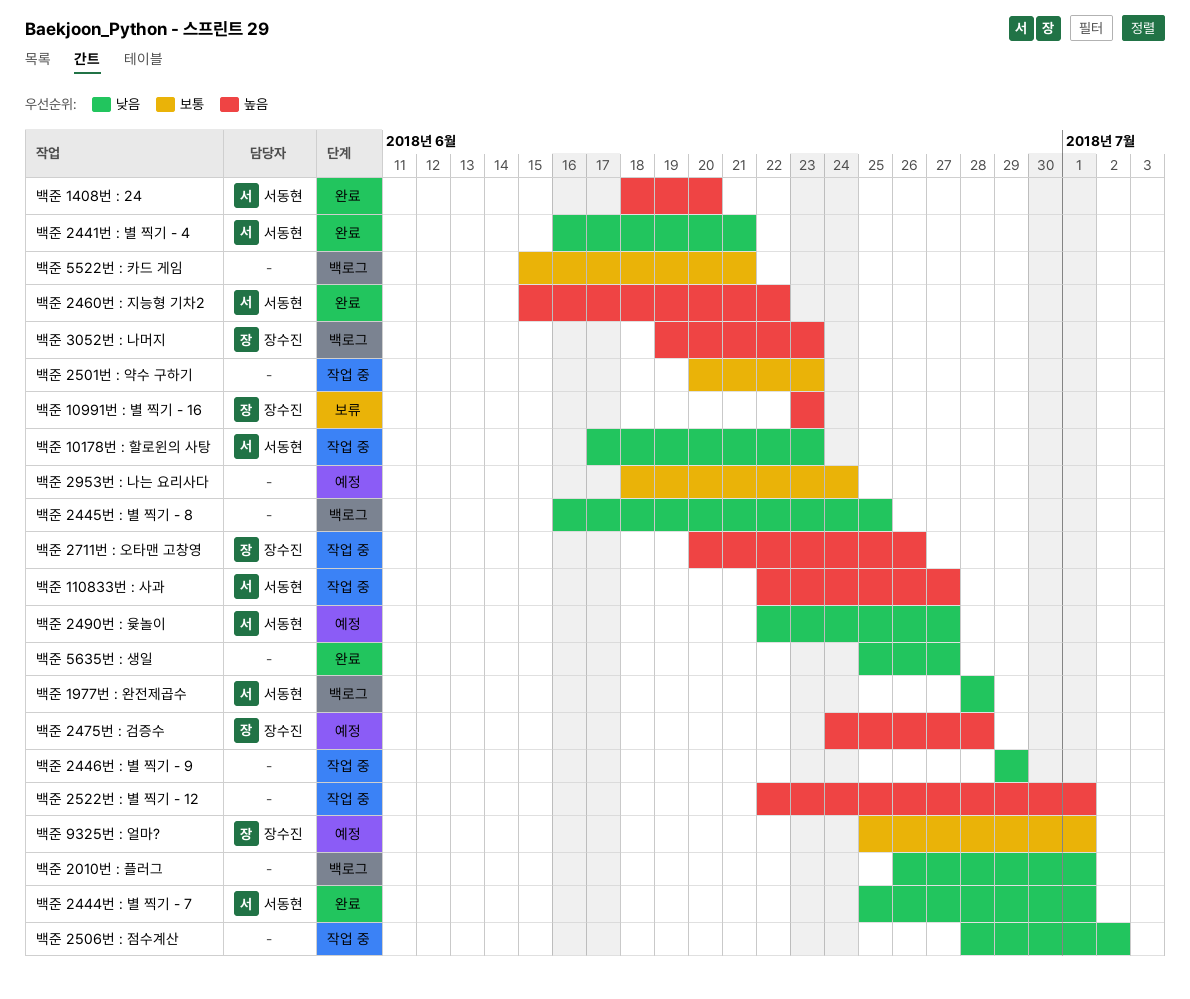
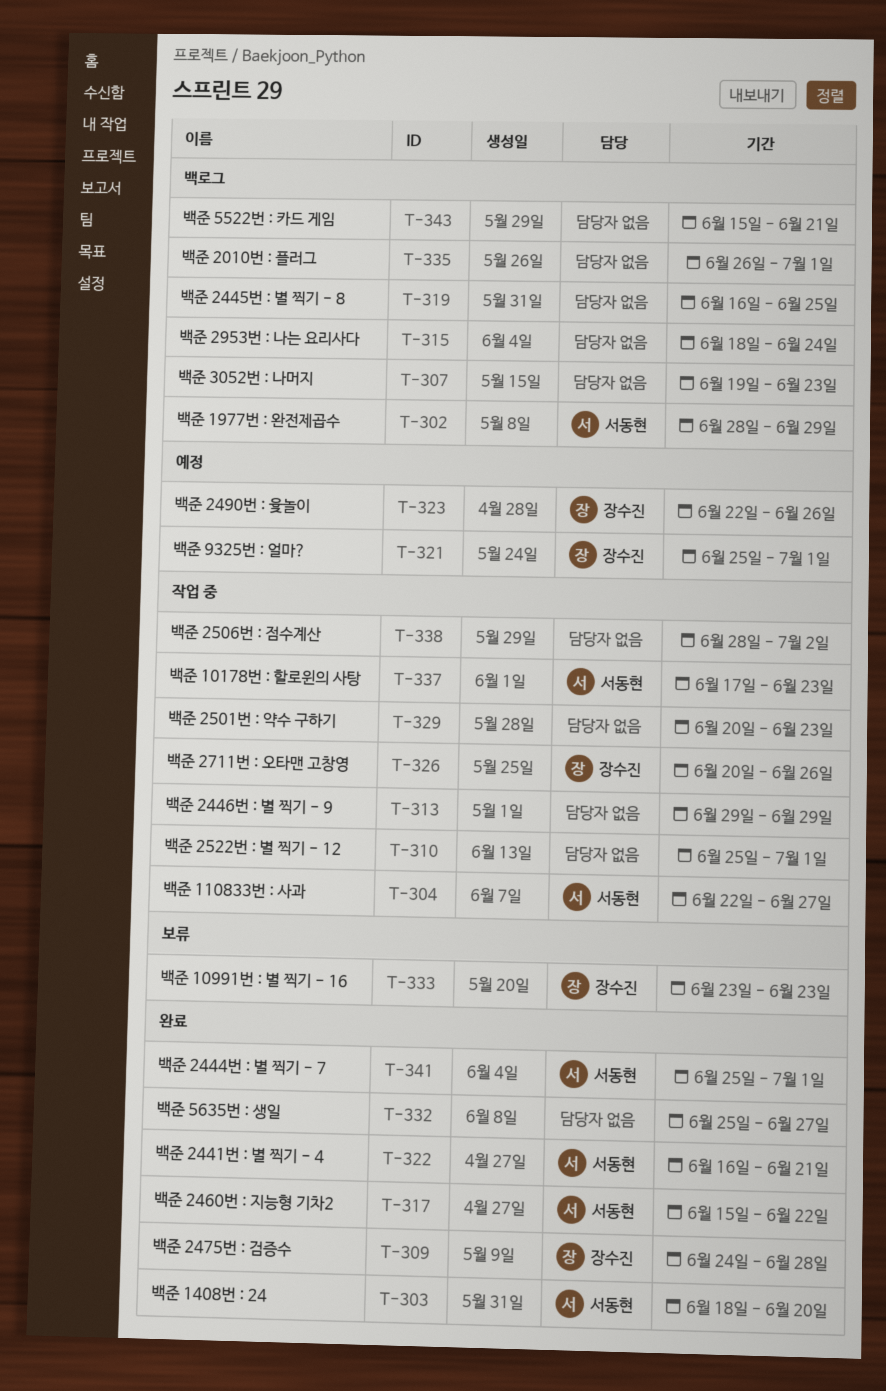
백준 1977번 : 완전제곱수, due: Jun 28 -> Jun 29
백준 2475번 : 검증수, status: 예정 -> 완료
백준 2490번 : 윷놀이, owner: 서동현 -> 장수진
백준 2490번 : 윷놀이, due: Jun 27 -> Jun 26
백준 2522번 : 별 찍기 - 12, start: Jun 22 -> Jun 25
백준 2953번 : 나는 요리사다, status: 예정 -> 백로그
백준 3052번 : 나머지, owner: 장수진 -> none

